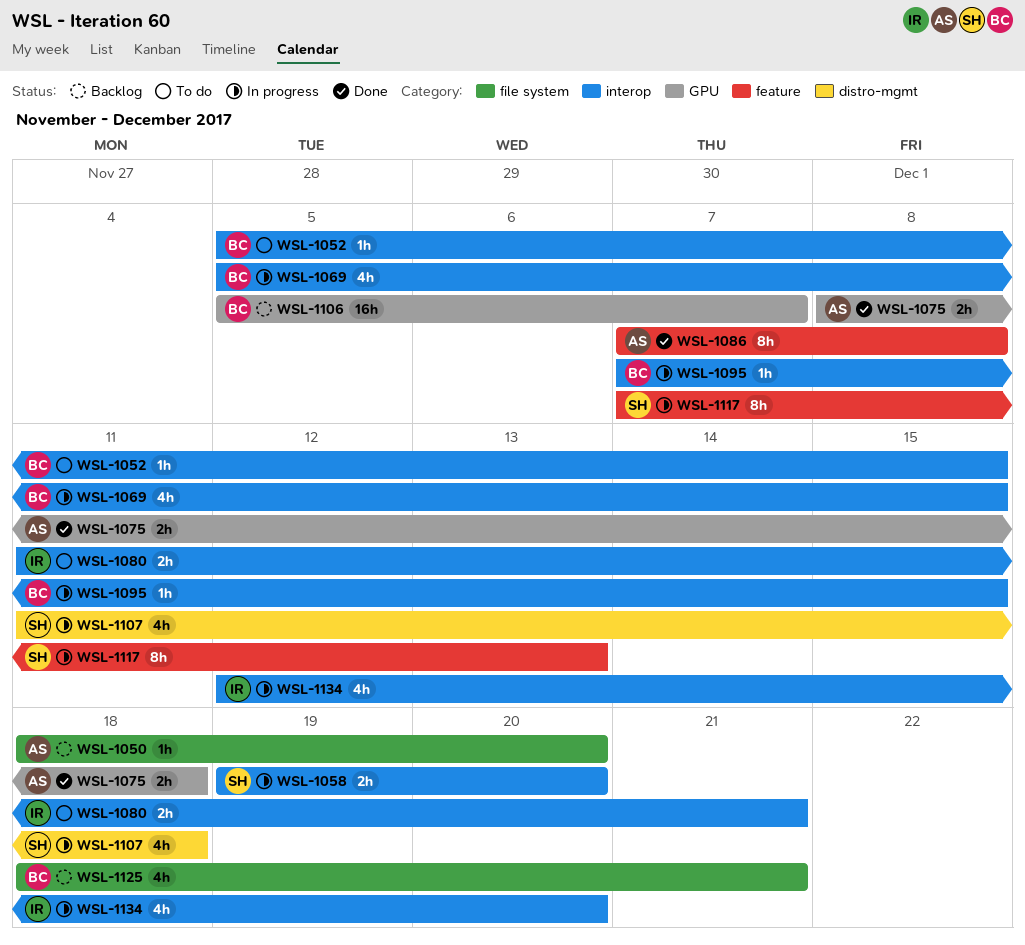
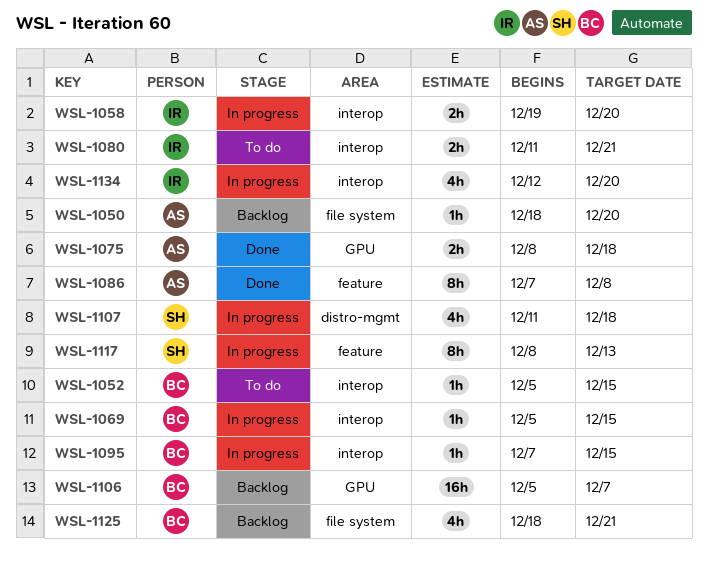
WSL-1058, owner: SH -> IR
WSL-1069, estimate: 4h -> 1h
WSL-1117, start: Dec 7 -> Dec 8

